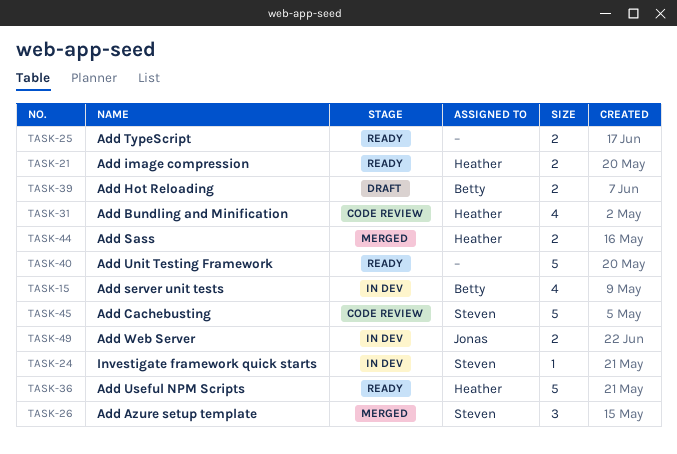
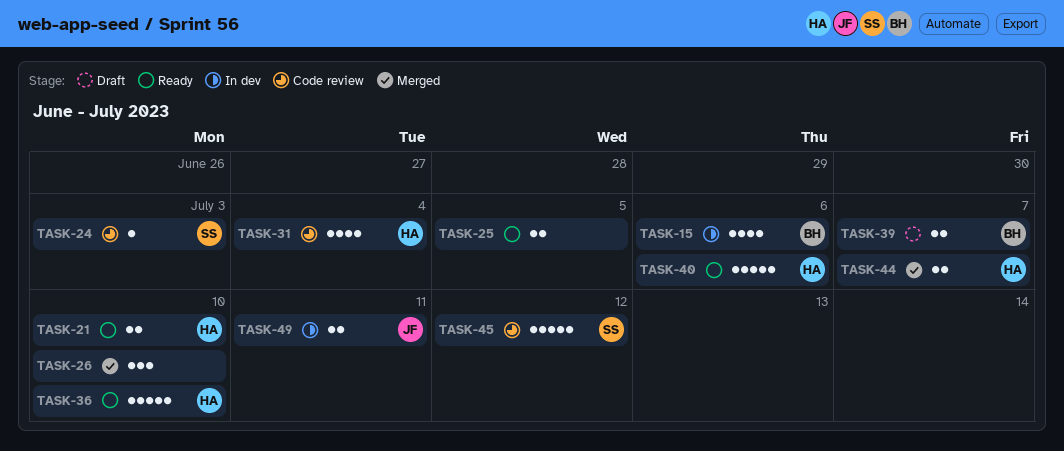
TASK-24, status: In dev -> Code review
TASK-26, owner: Steven -> none
TASK-40, owner: none -> Heather

